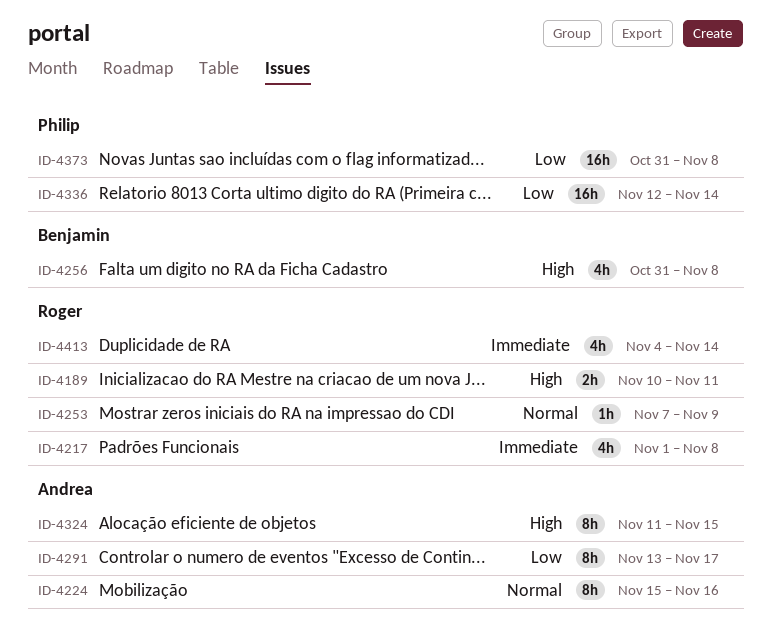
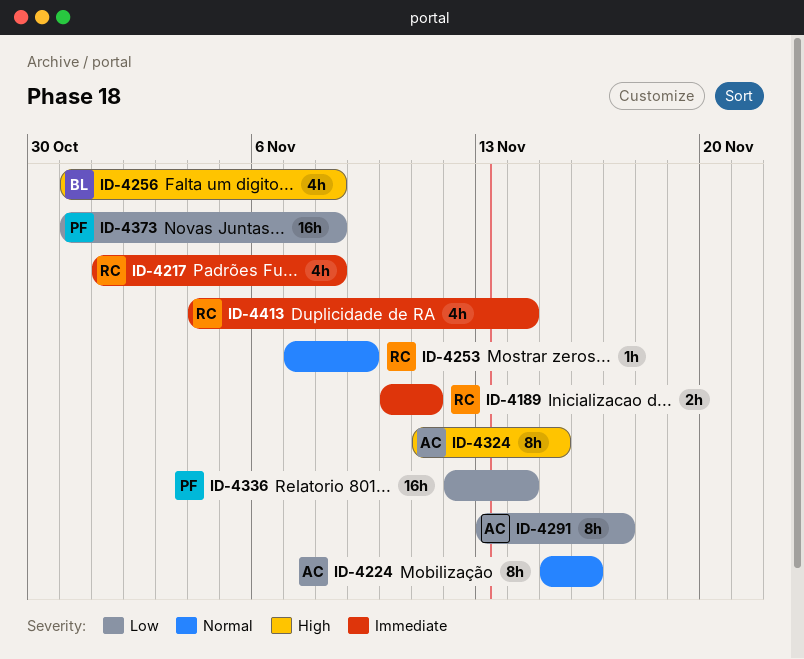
ID-4189, priority: High -> Immediate

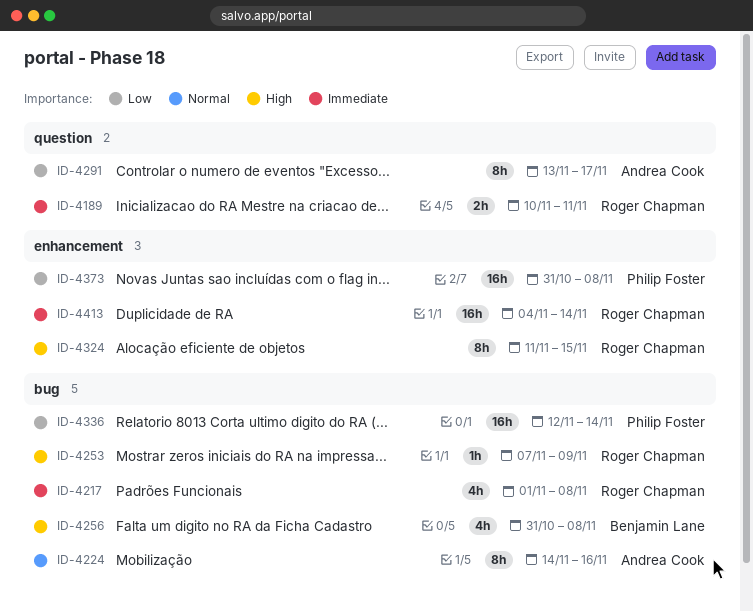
ID-4224, start: Nov 15 -> Nov 14
ID-4253, priority: Normal -> High
ID-4324, owner: Andrea Cook -> Roger Chapman
ID-4413, estimate: 4h -> 16h

